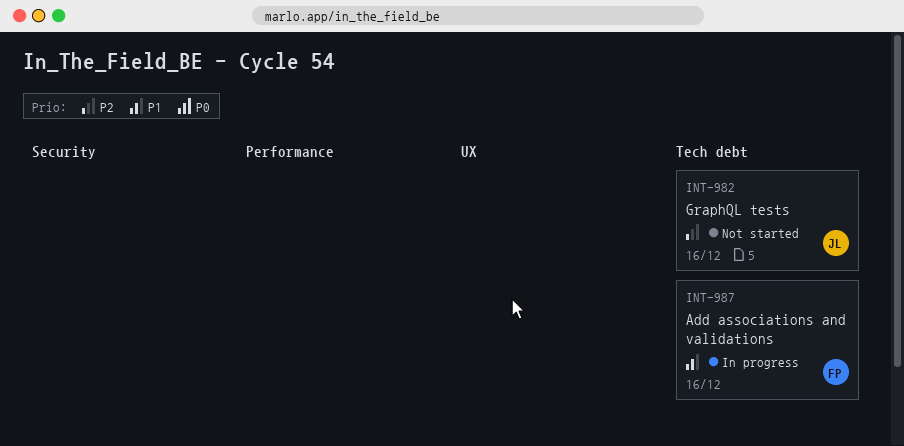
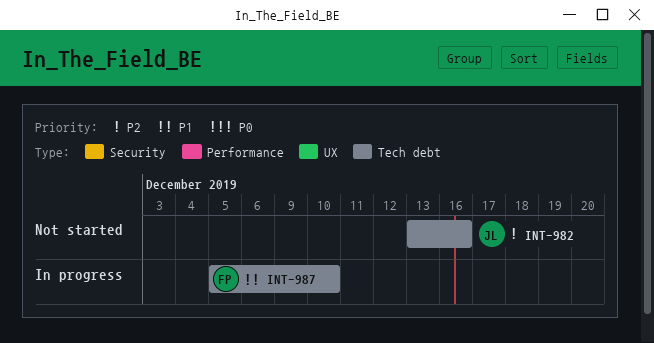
INT-987, due: Dec 16 -> Dec 10

